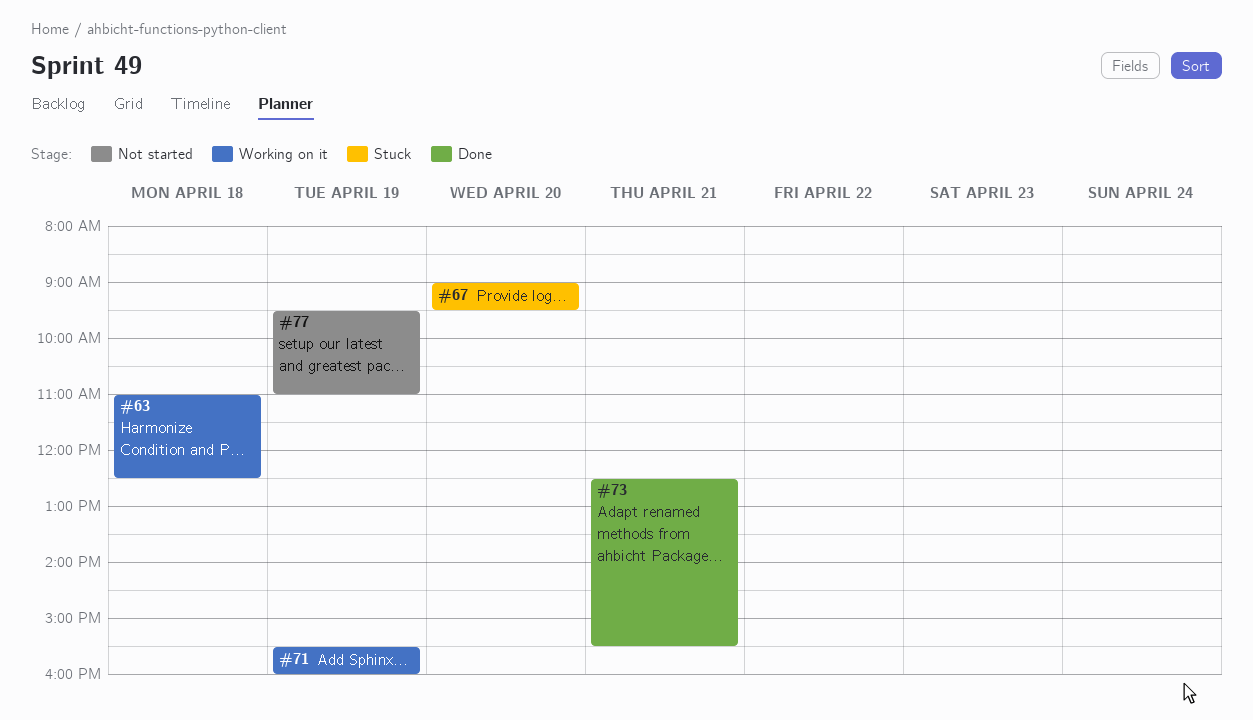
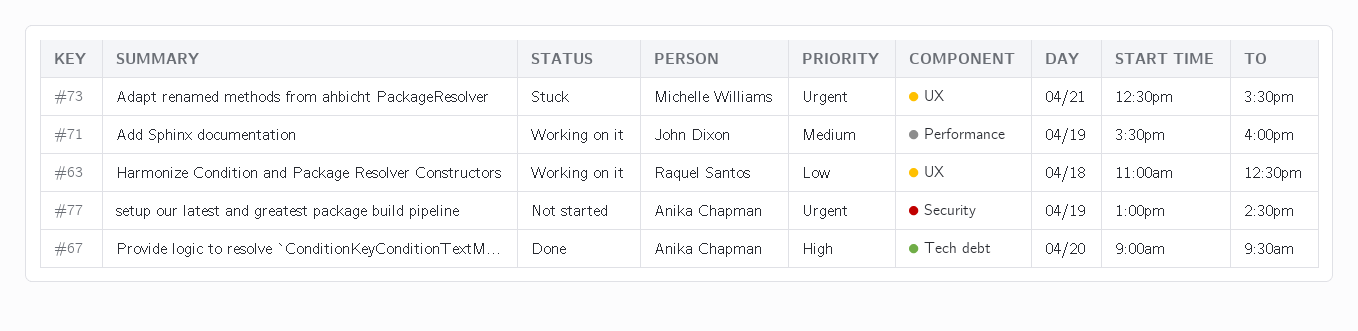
#67, status: Stuck -> Done
#73, status: Done -> Stuck
#77, begins: 09:30 -> 13:00
#77, ends: 11:00 -> 14:30

